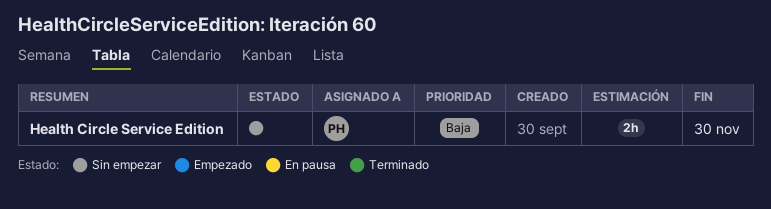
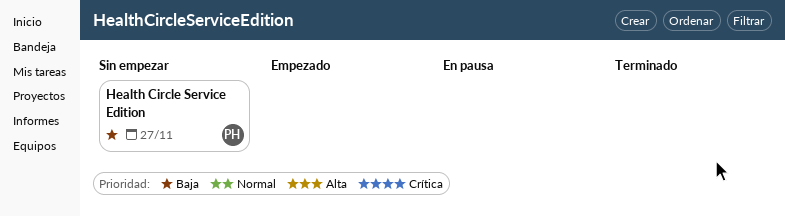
Health Circle Service Edition, due: Nov 30 -> Nov 27

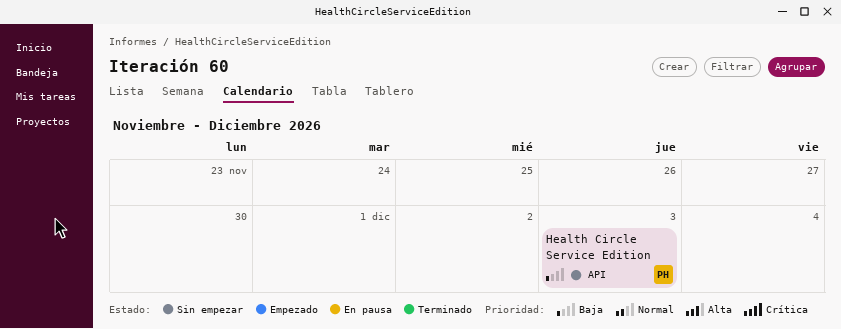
Health Circle Service Edition, due: Nov 27 -> Dec 3

